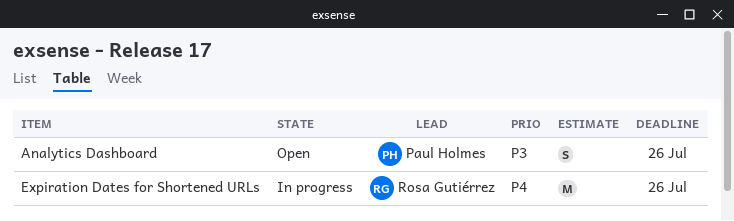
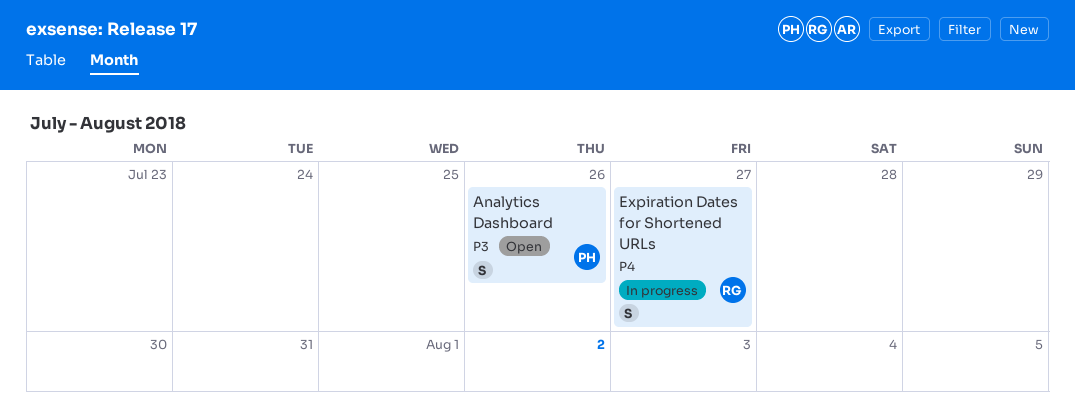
Expiration Dates for Shortened URLs, estimate: M -> S
Expiration Dates for Shortened URLs, due: Jul 26 -> Jul 27

